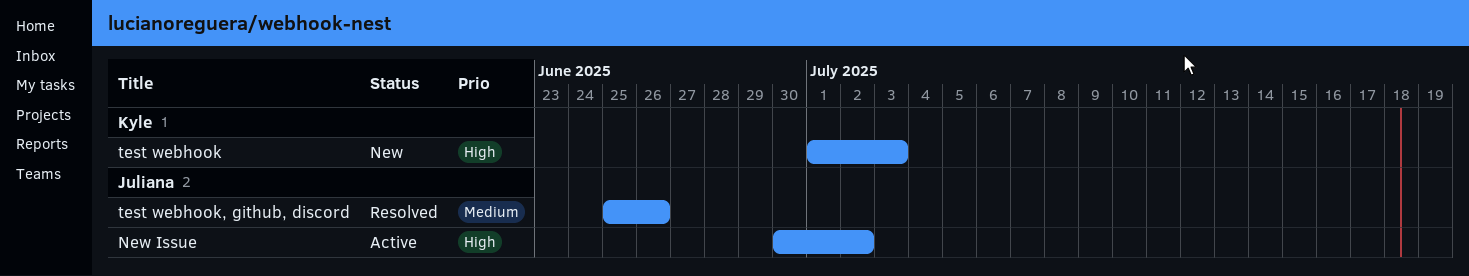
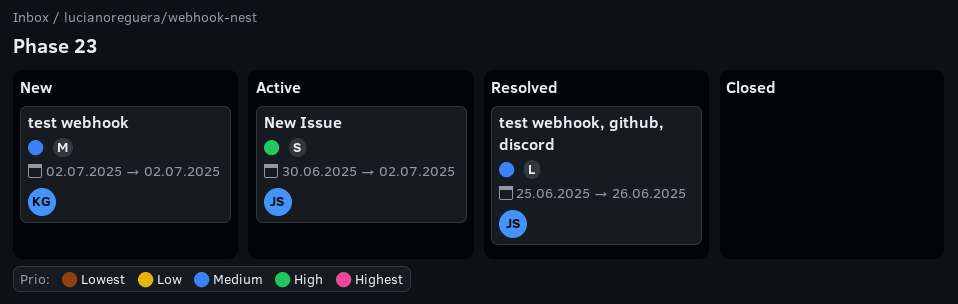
test webhook, priority: High -> Medium
test webhook, start: Jul 1 -> Jul 2
test webhook, due: Jul 3 -> Jul 2

